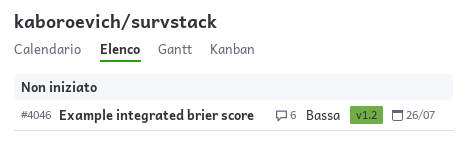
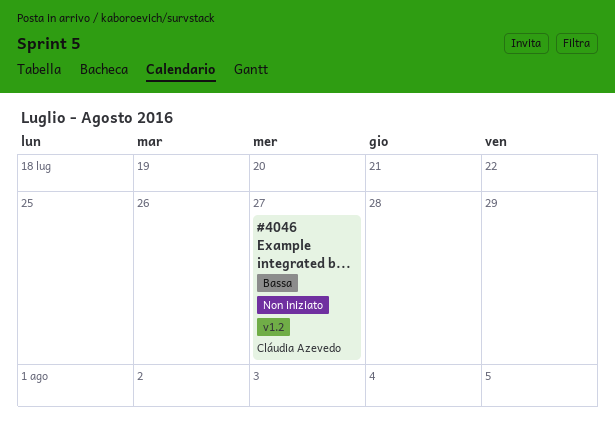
#4046, due: Jul 26 -> Jul 27

